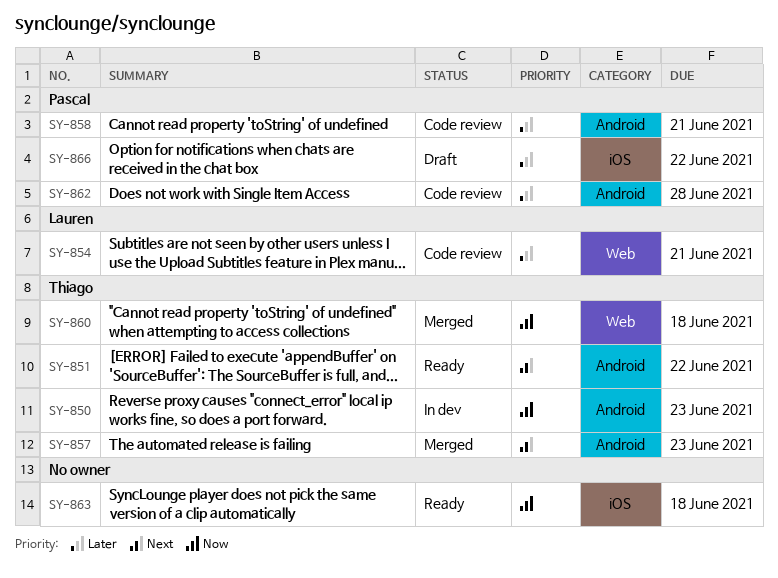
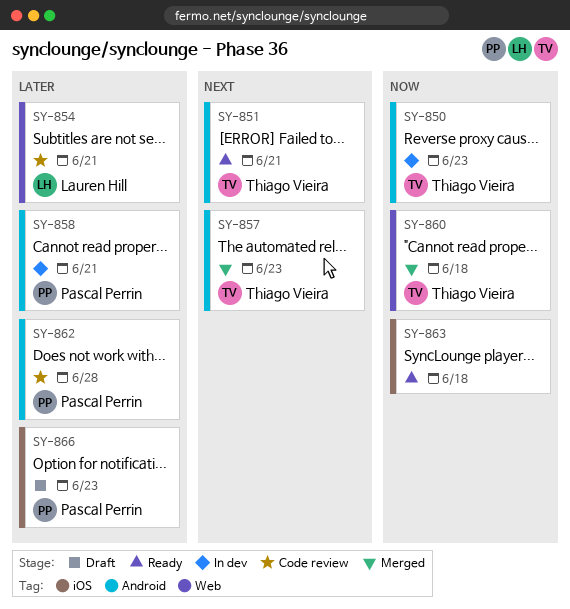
SY-851, due: Jun 22 -> Jun 21
SY-858, status: Code review -> In dev
SY-866, due: Jun 22 -> Jun 23

